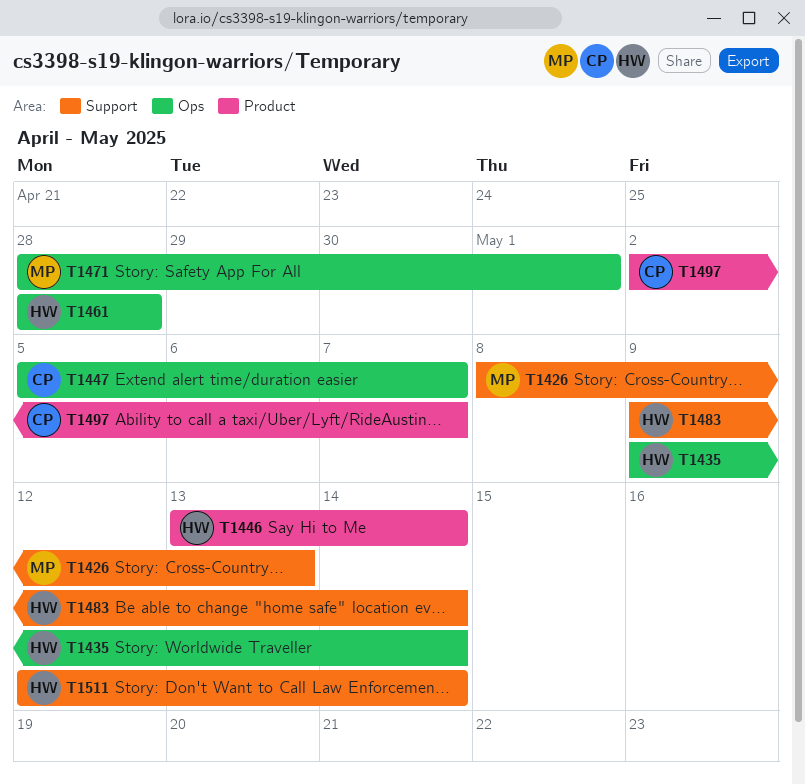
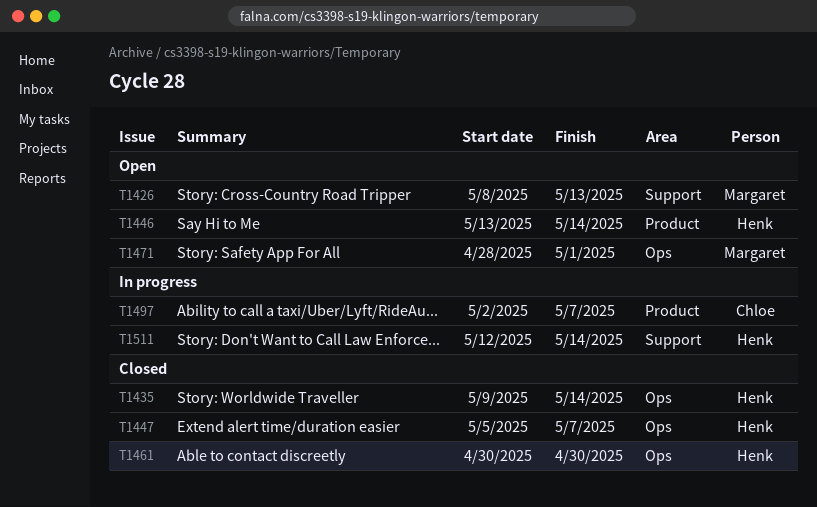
T1447, owner: Chloe -> Henk
T1461, start: Apr 28 -> Apr 30
T1461, due: Apr 28 -> Apr 30
T1483: present -> none

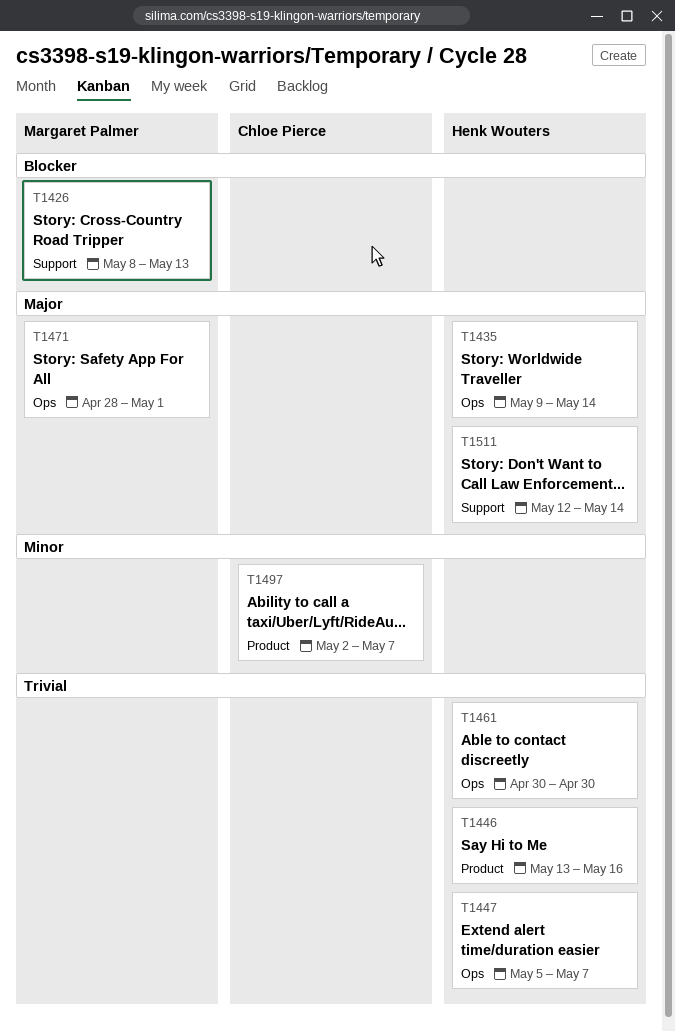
T1446, due: May 14 -> May 16

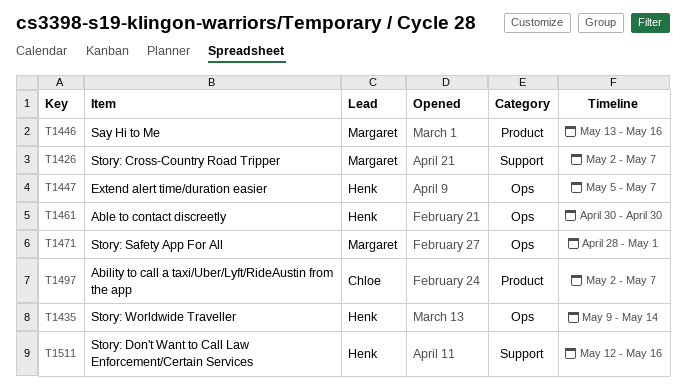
T1426, start: May 8 -> May 2
T1426, due: May 13 -> May 7
T1446, owner: Henk Wouters -> Margaret Palmer
T1511, due: May 14 -> May 16

